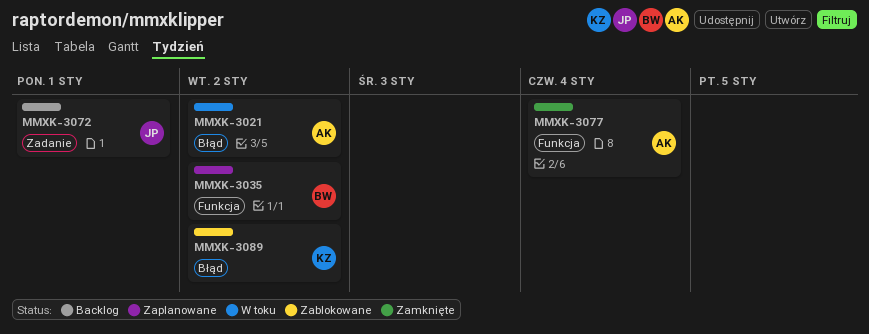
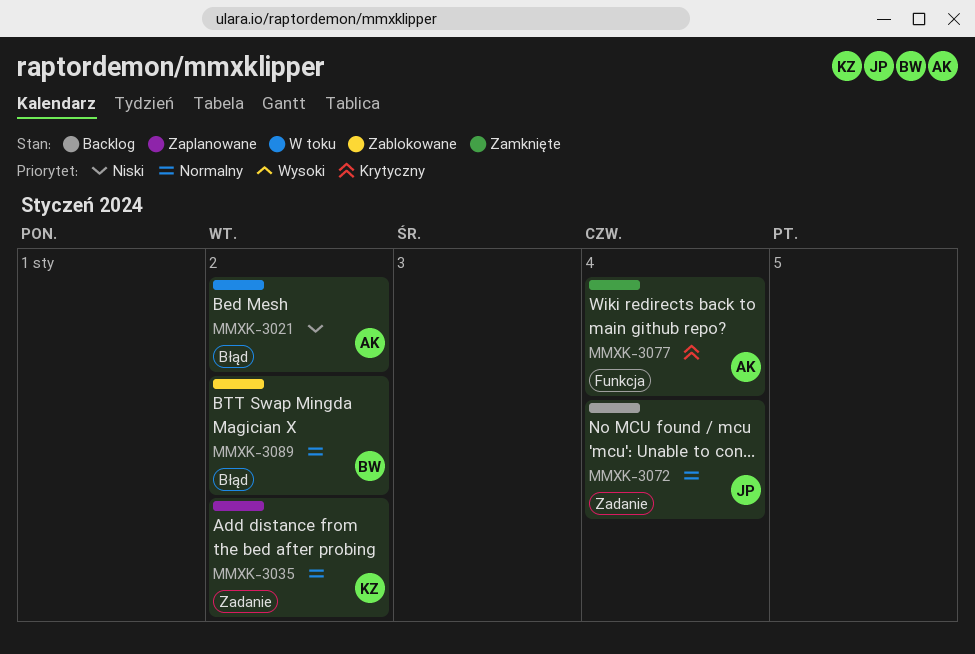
MMXK-3035, owner: BW -> KZ
MMXK-3035, label: Funkcja -> Zadanie
MMXK-3072, due: Jan 1 -> Jan 4
MMXK-3089, owner: KZ -> BW

